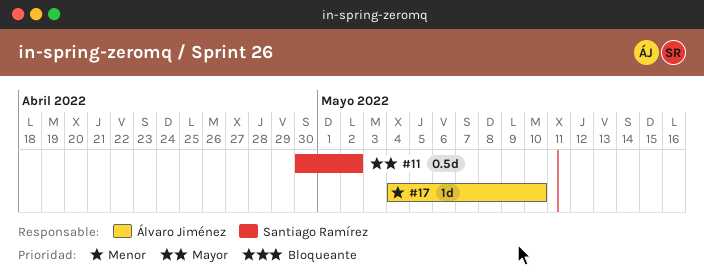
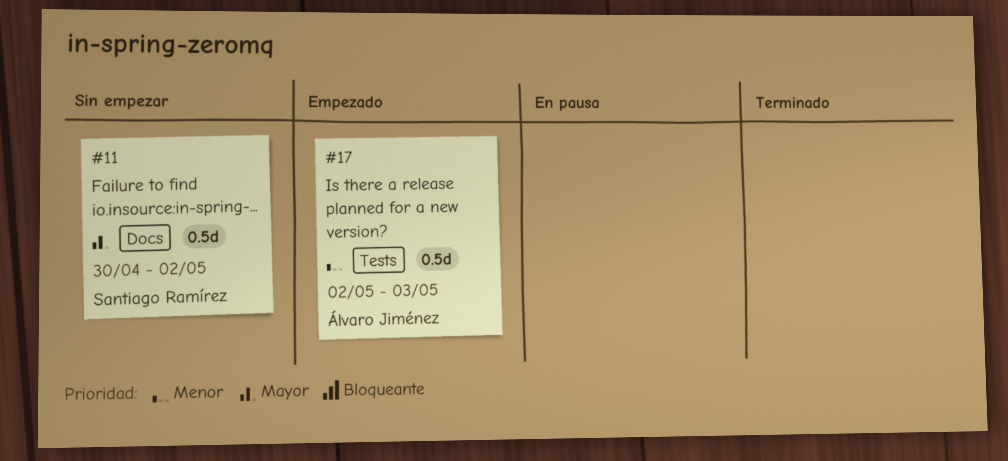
#17, estimate: 1d -> 0.5d
#17, start: May 4 -> May 2
#17, due: May 10 -> May 3

